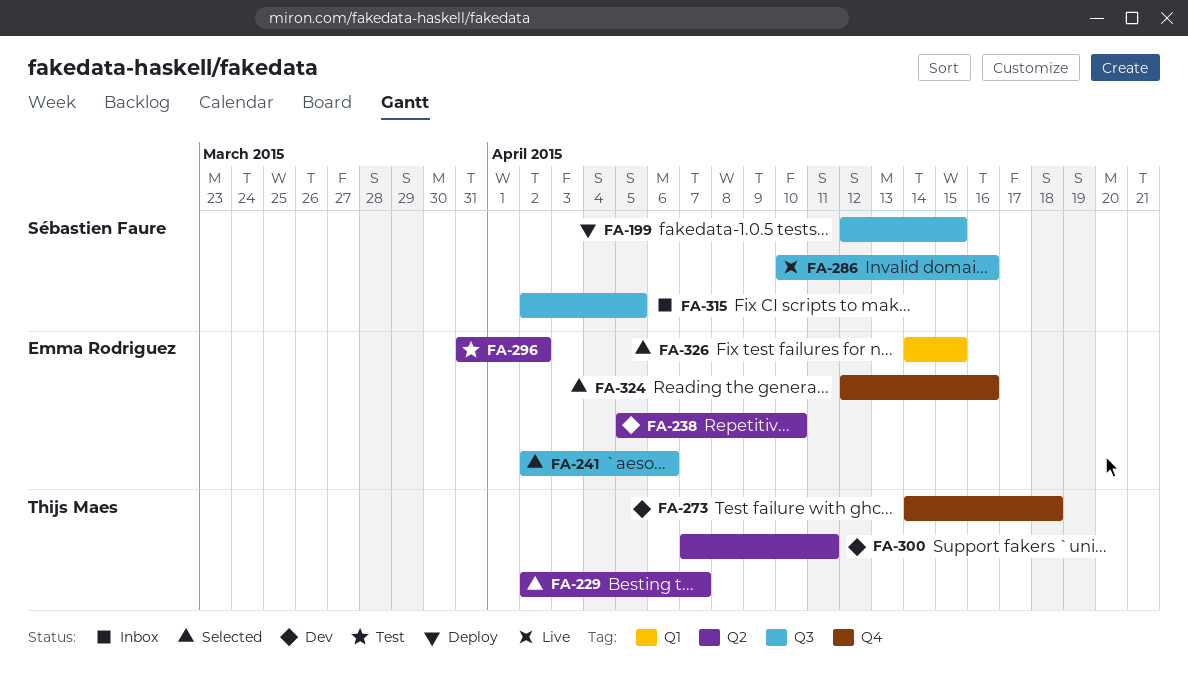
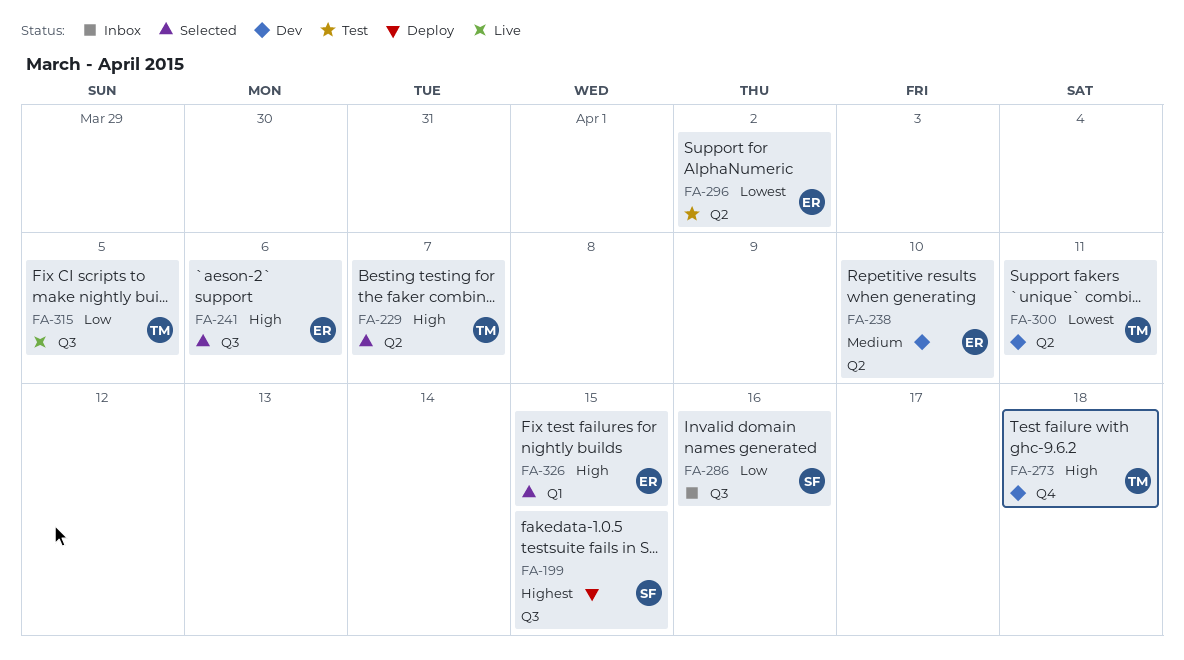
FA-286, status: Live -> Inbox
FA-315, status: Inbox -> Live
FA-315, owner: Sébastien Faure -> Thijs Maes
FA-324: present -> none

